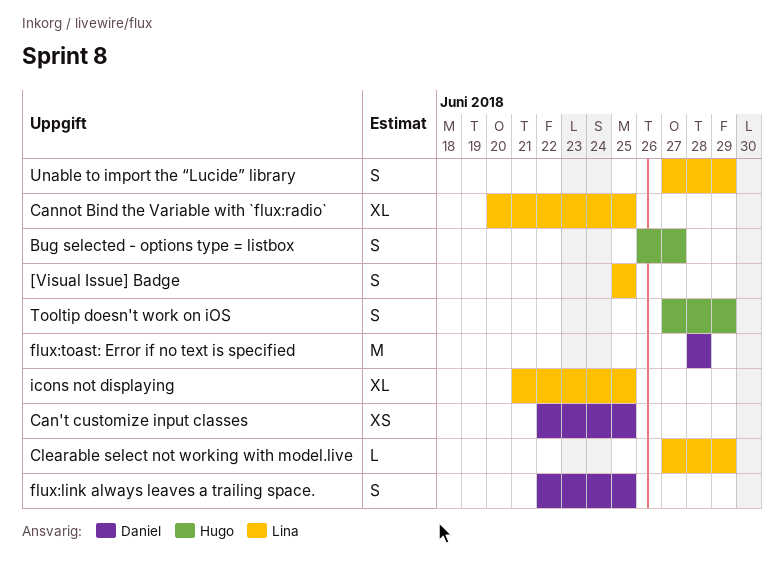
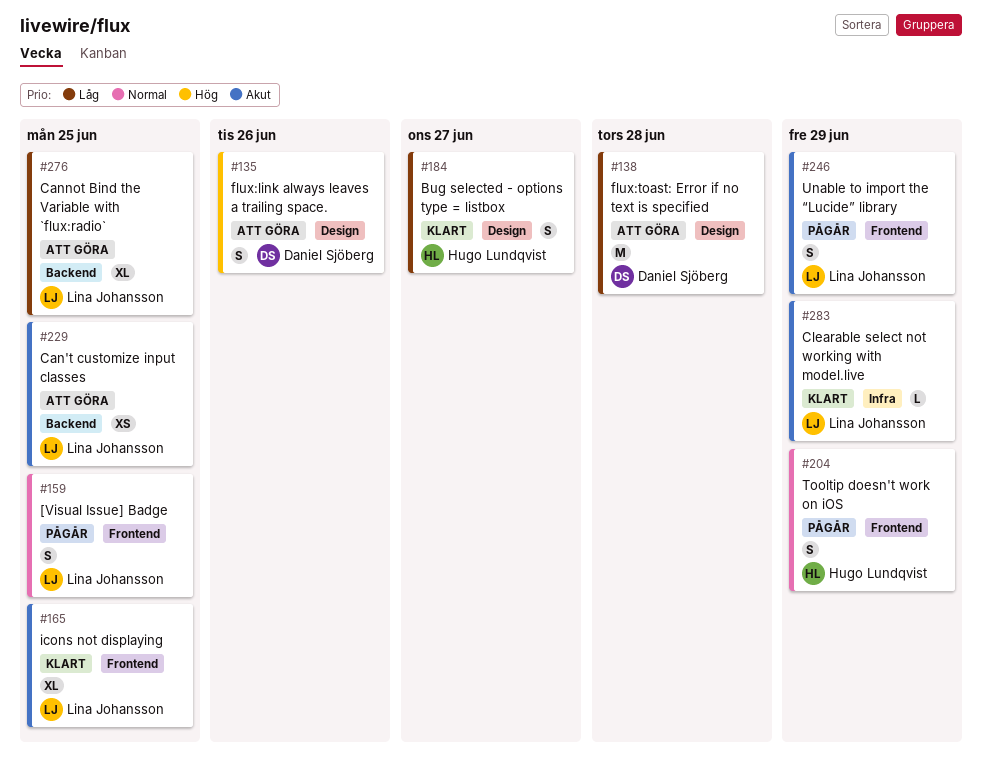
Can't customize input classes, owner: Daniel Sjöberg -> Lina Johansson
flux:link always leaves a trailing space., due: Jun 25 -> Jun 26

